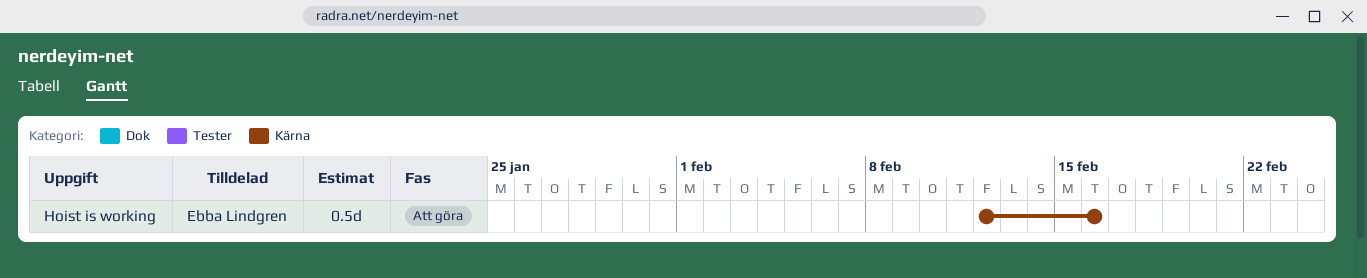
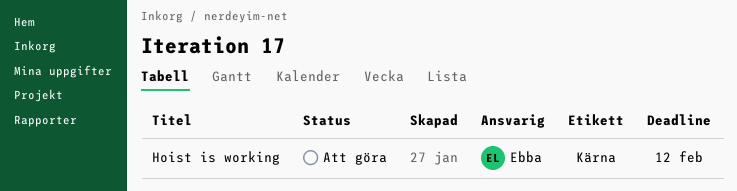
Hoist is working, due: Feb 16 -> Feb 12

